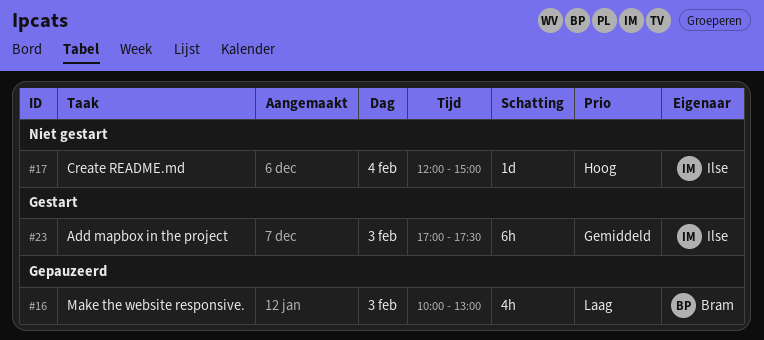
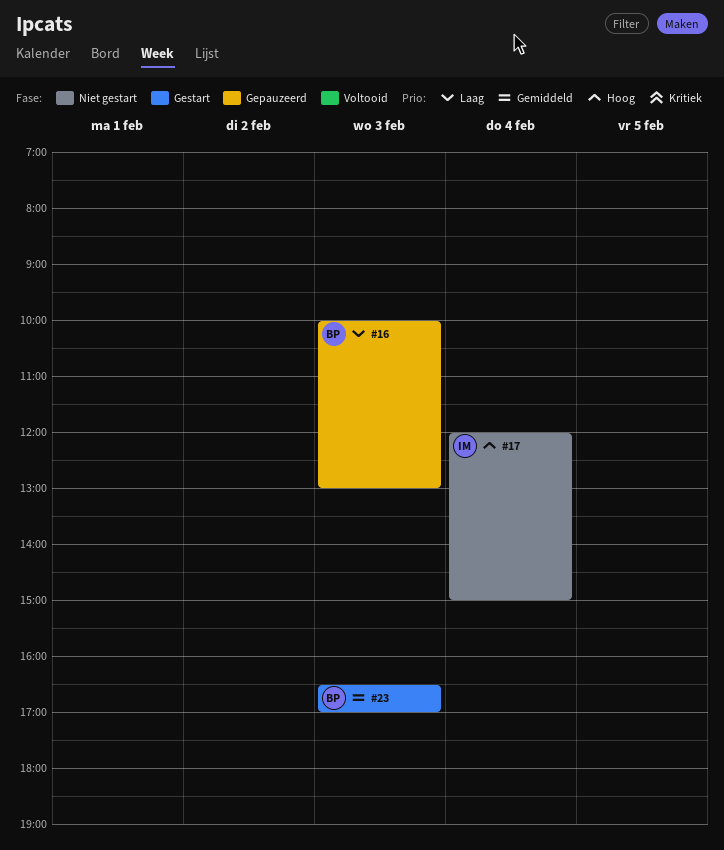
#23, owner: Ilse -> Bram
#23, begins: 17:00 -> 16:30
#23, ends: 17:30 -> 17:00

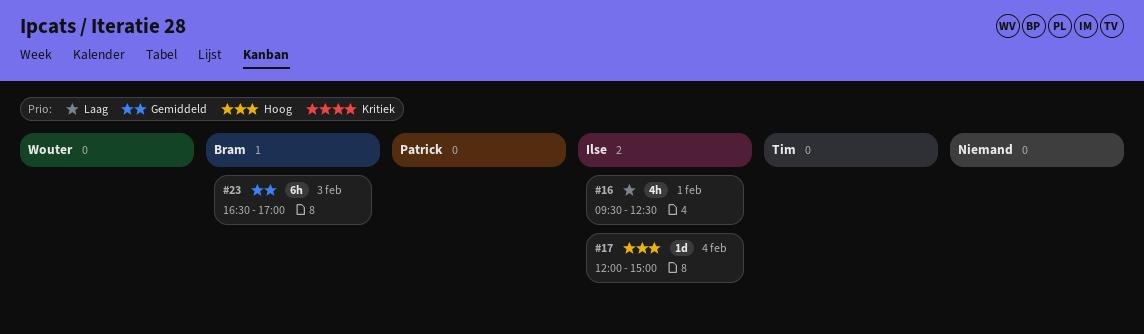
#16, owner: Bram -> Ilse
#16, day: Feb 3 -> Feb 1
#16, begins: 10:00 -> 09:30
#16, ends: 13:00 -> 12:30

